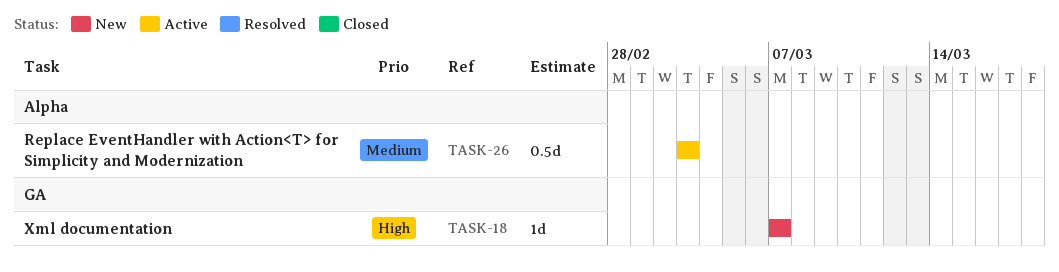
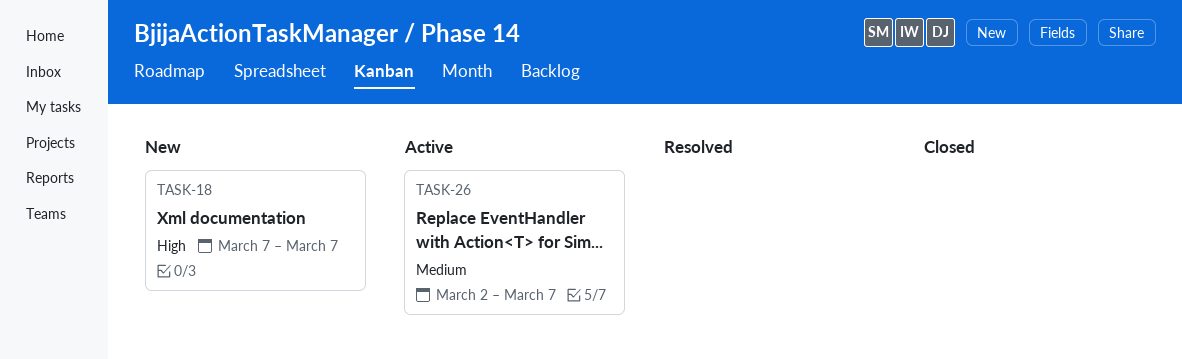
TASK-26, start: Mar 3 -> Mar 2
TASK-26, due: Mar 3 -> Mar 7

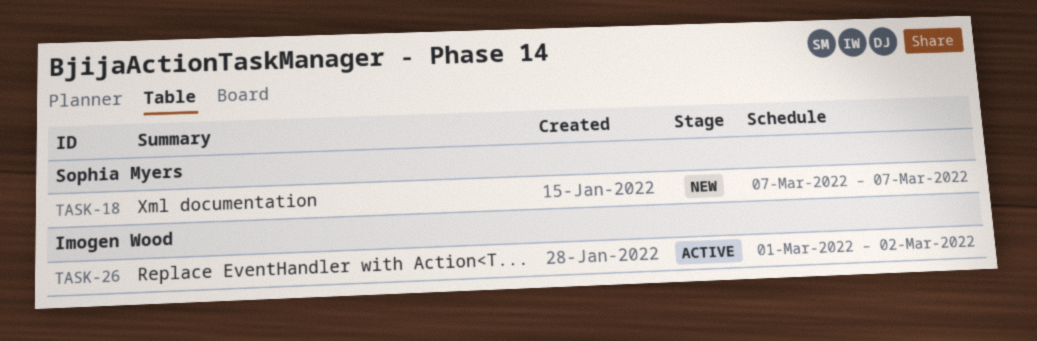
TASK-26, start: Mar 2 -> Mar 1
TASK-26, due: Mar 7 -> Mar 2

